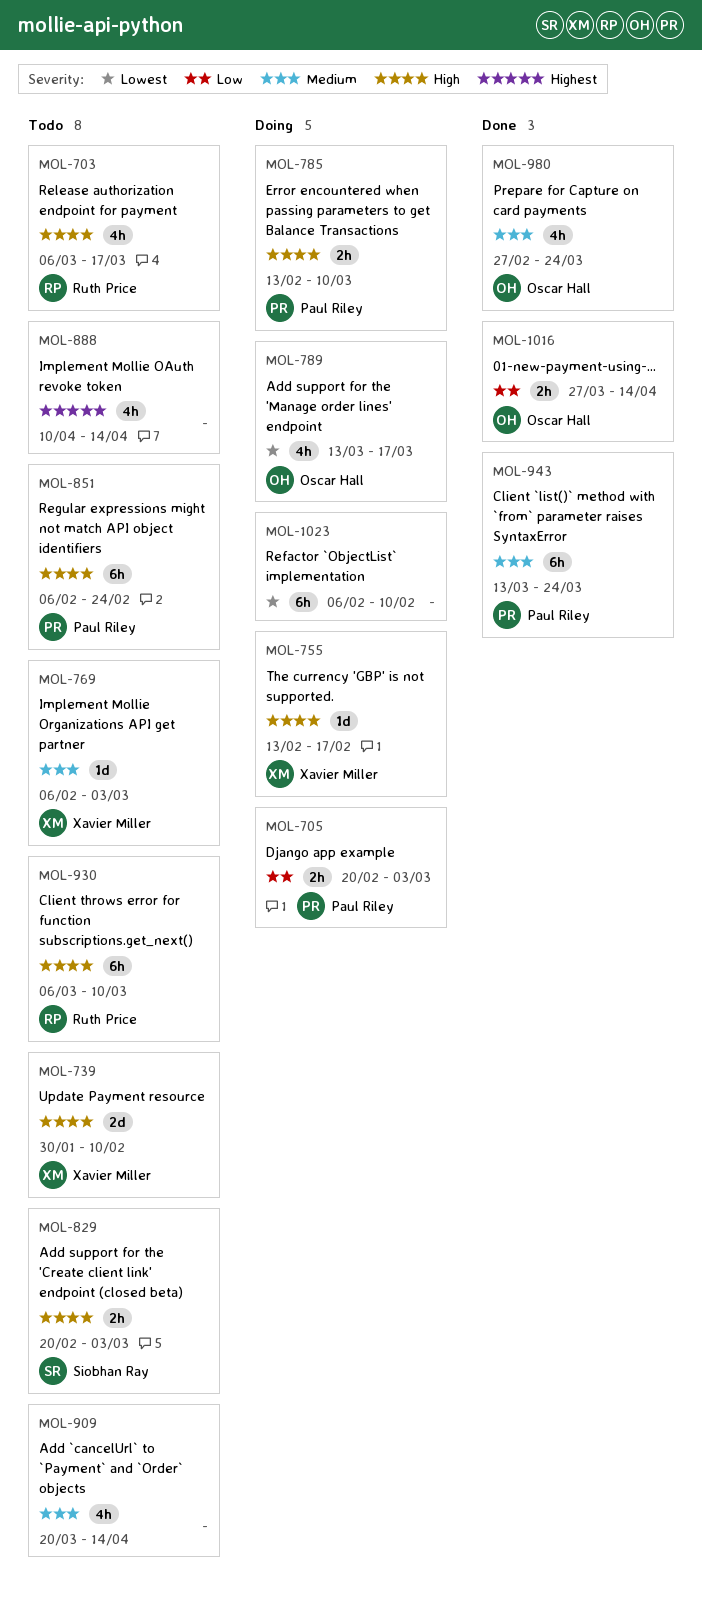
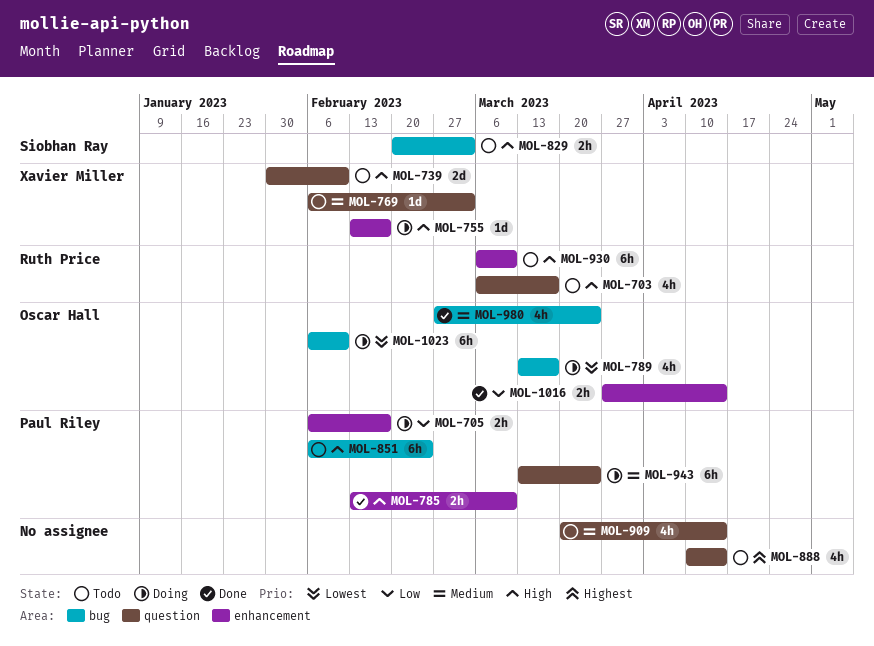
MOL-705, start: Feb 20 -> Feb 6
MOL-705, due: Mar 3 -> Feb 17
MOL-785, status: Doing -> Done
MOL-943, status: Done -> Doing
MOL-1023, owner: none -> Oscar Hall

